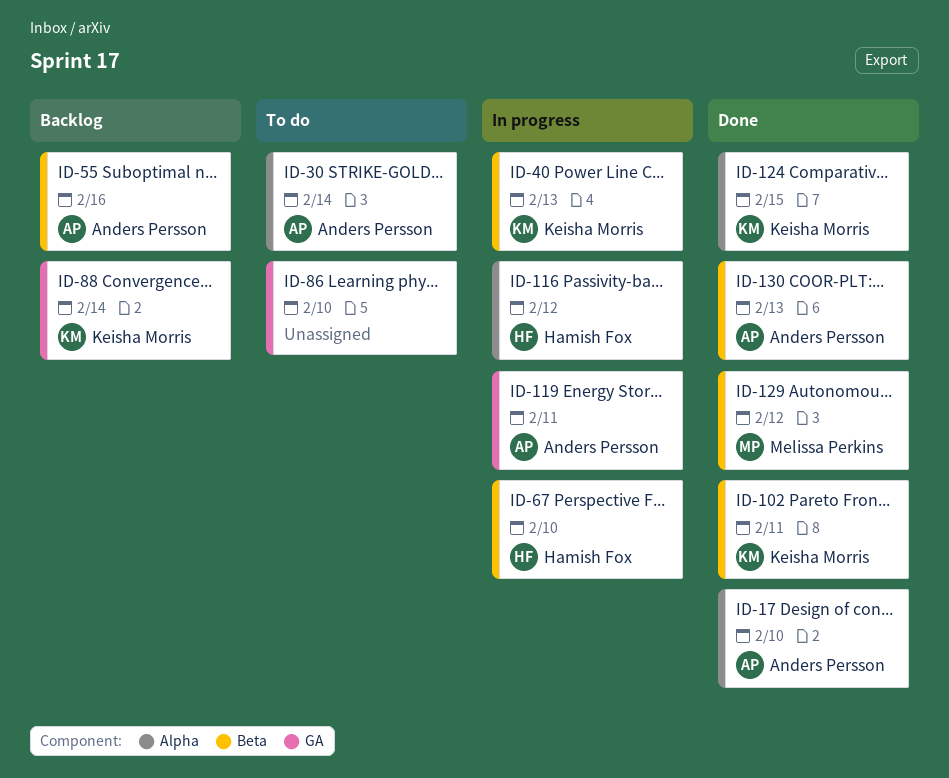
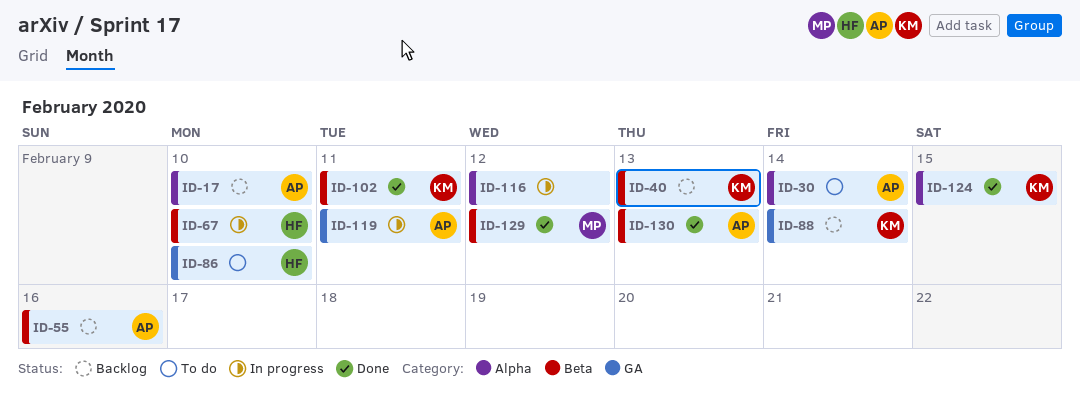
ID-17, status: Done -> Backlog
ID-40, status: In progress -> Backlog
ID-86, owner: none -> Hamish Fox
ID-116, owner: Hamish Fox -> none

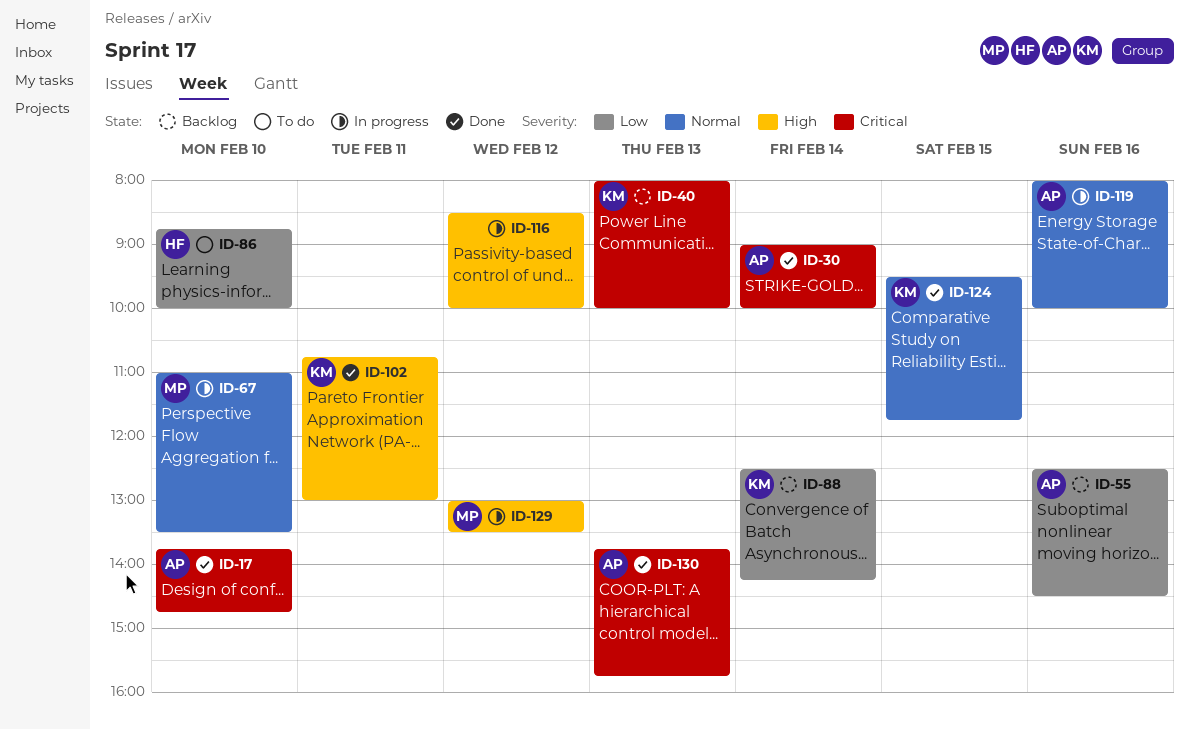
ID-17, status: Backlog -> Done
ID-30, status: To do -> Done
ID-67, owner: HF -> MP
ID-119, day: Feb 11 -> Feb 16
ID-129, status: Done -> In progress

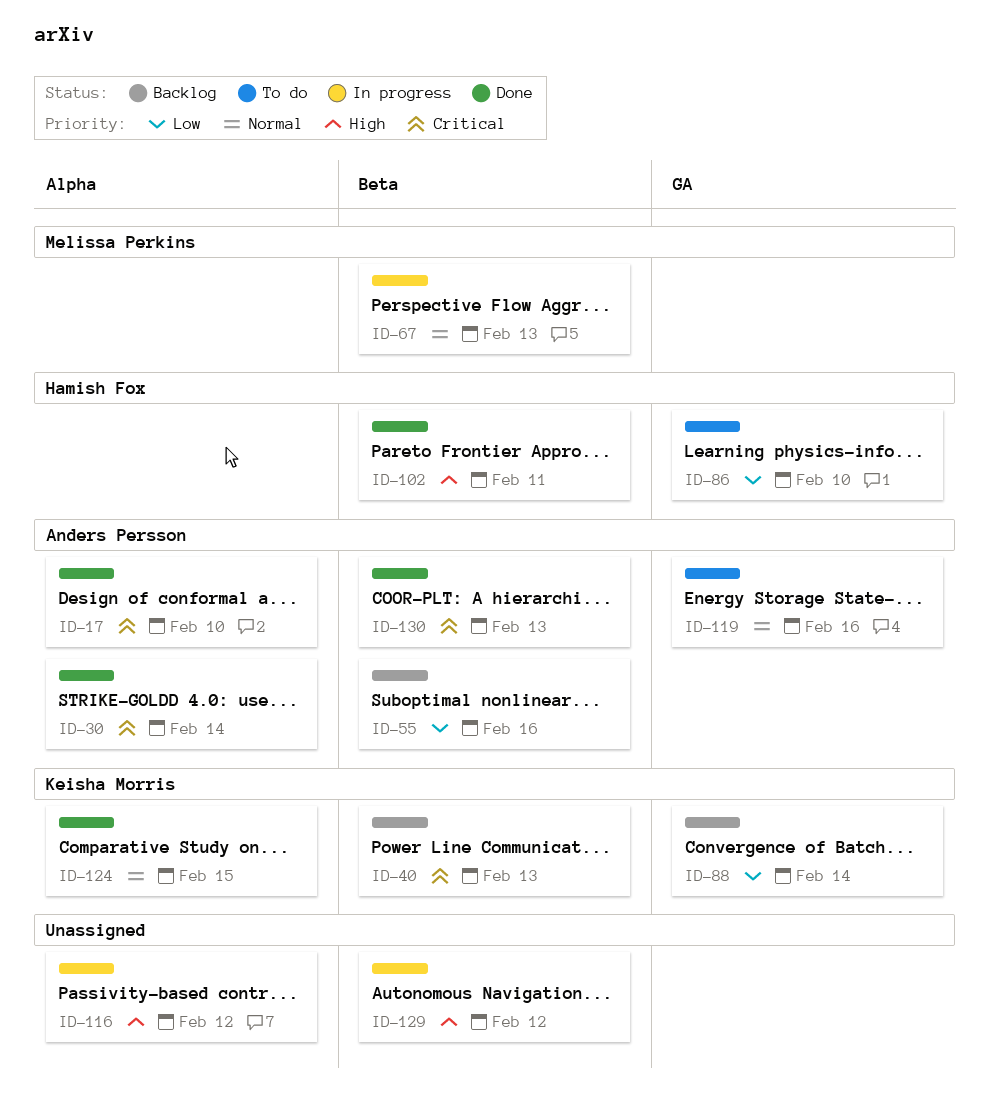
ID-67, day: Feb 10 -> Feb 13
ID-102, owner: Keisha Morris -> Hamish Fox
ID-119, status: In progress -> To do
ID-129, owner: Melissa Perkins -> none

